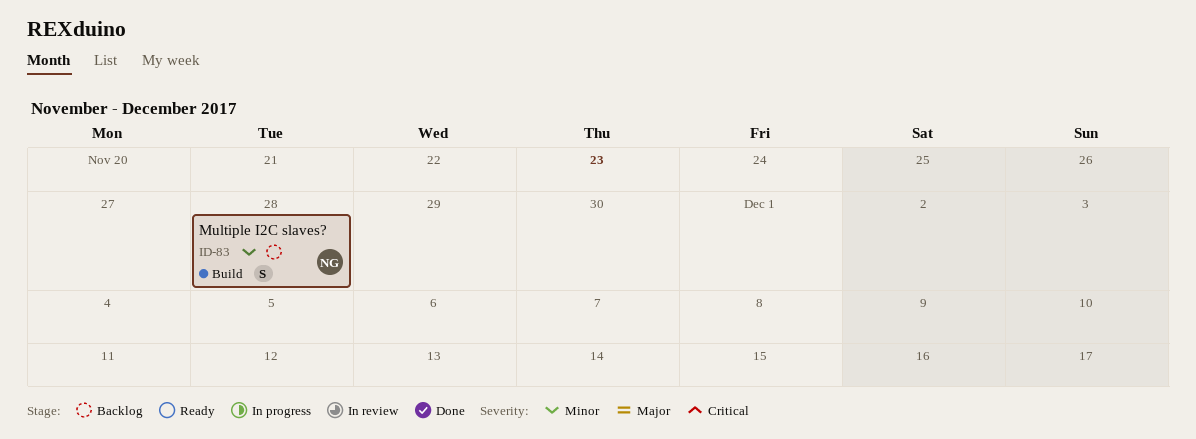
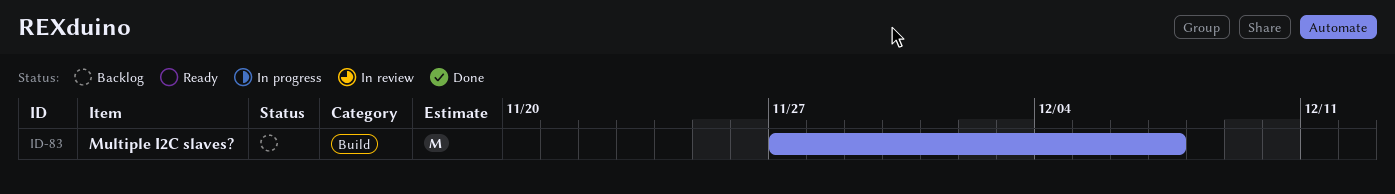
ID-83, estimate: S -> M
ID-83, due: Nov 28 -> Dec 7

